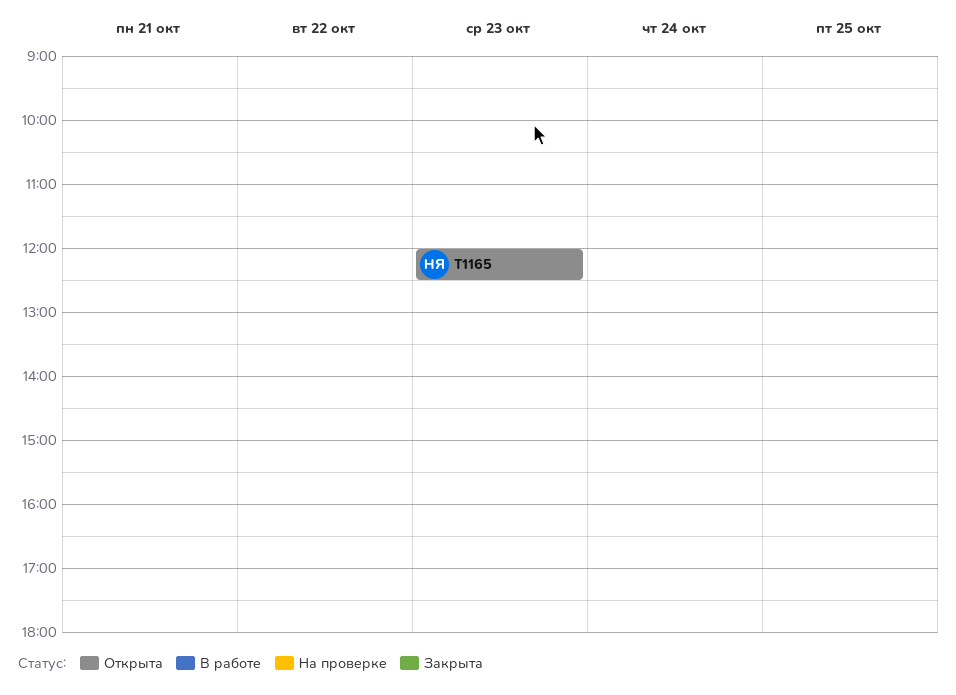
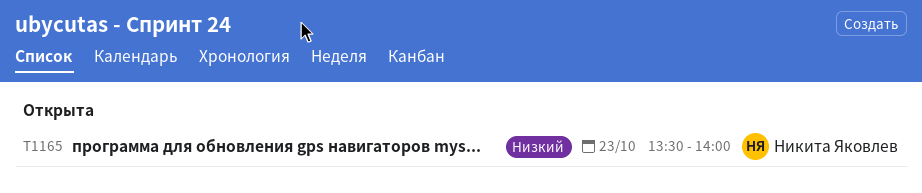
T1165, begins: 12:00 -> 13:30
T1165, ends: 12:30 -> 14:00

